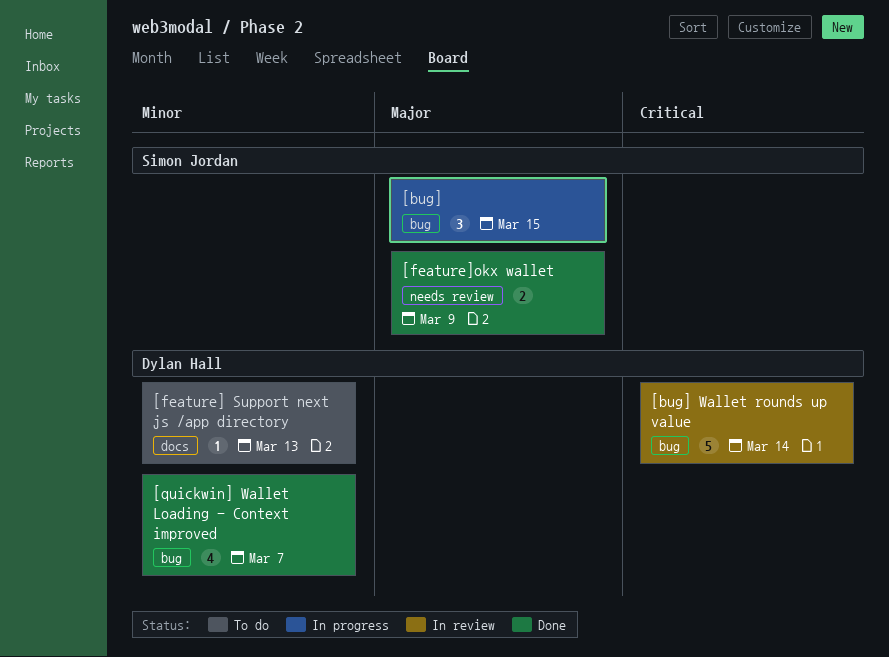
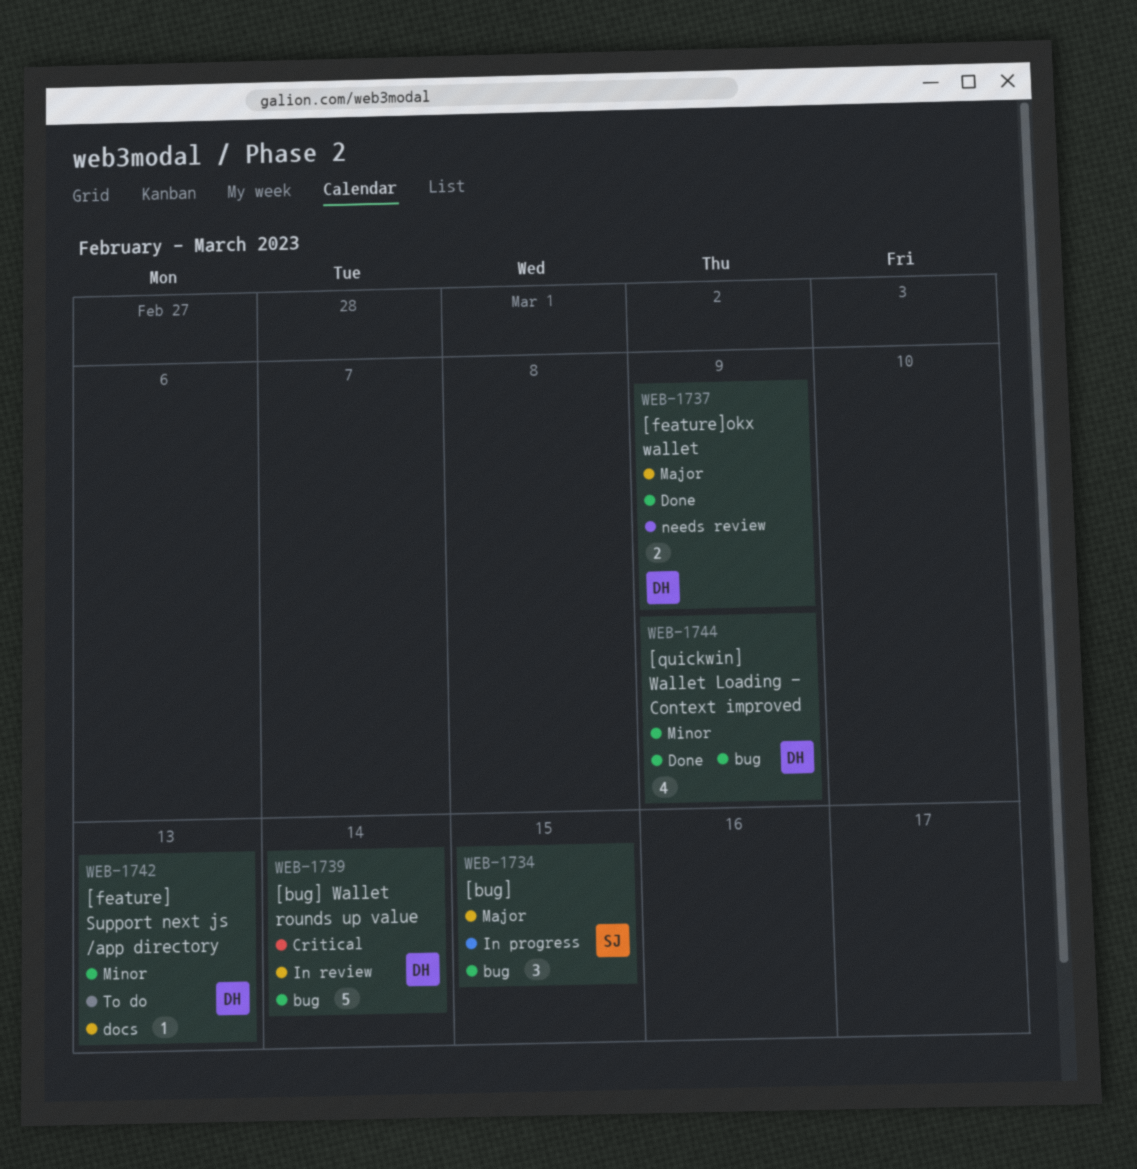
[feature]okx wallet, owner: Simon Jordan -> Dylan Hall
[quickwin] Wallet Loading - Context improved, due: Mar 7 -> Mar 9

